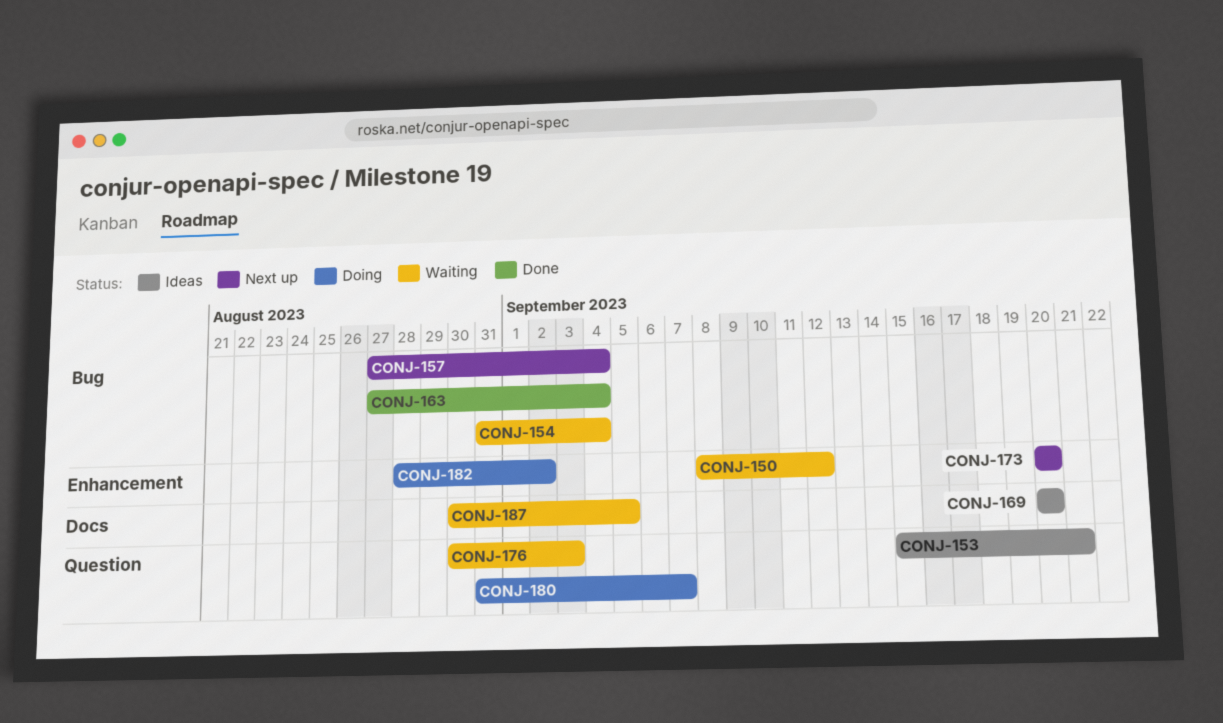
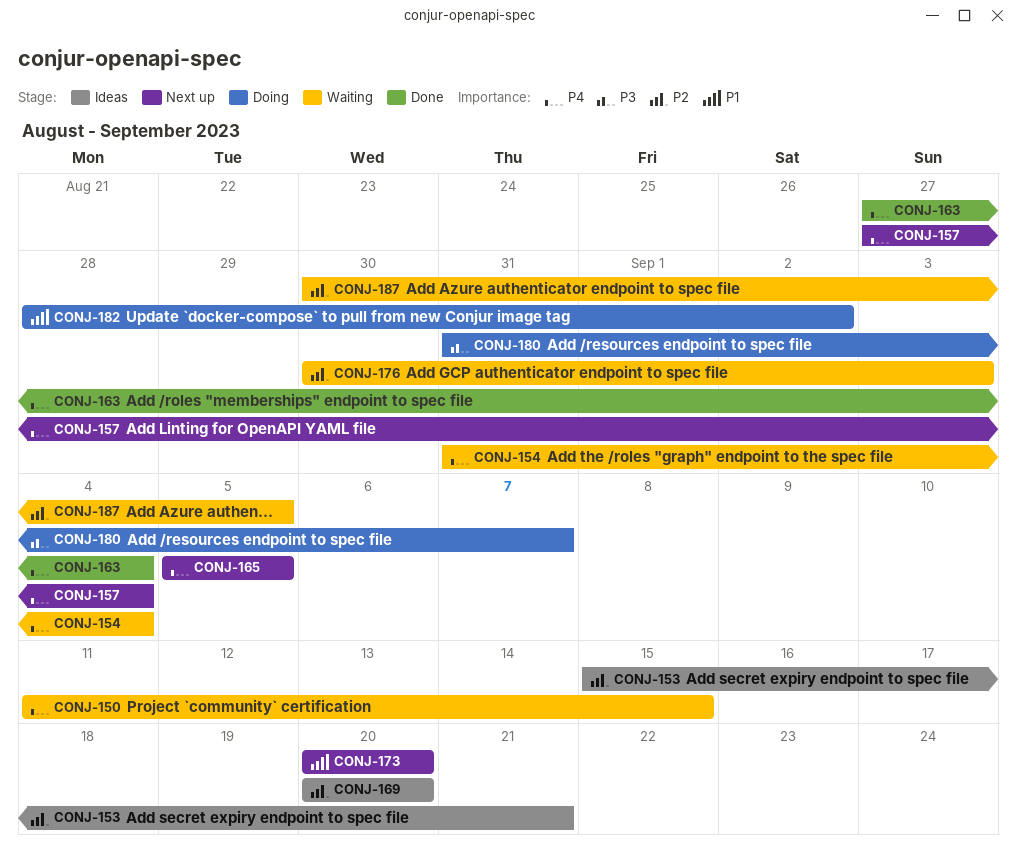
CONJ-150, start: Sep 8 -> Sep 11
CONJ-150, due: Sep 12 -> Sep 15
CONJ-165: none -> present

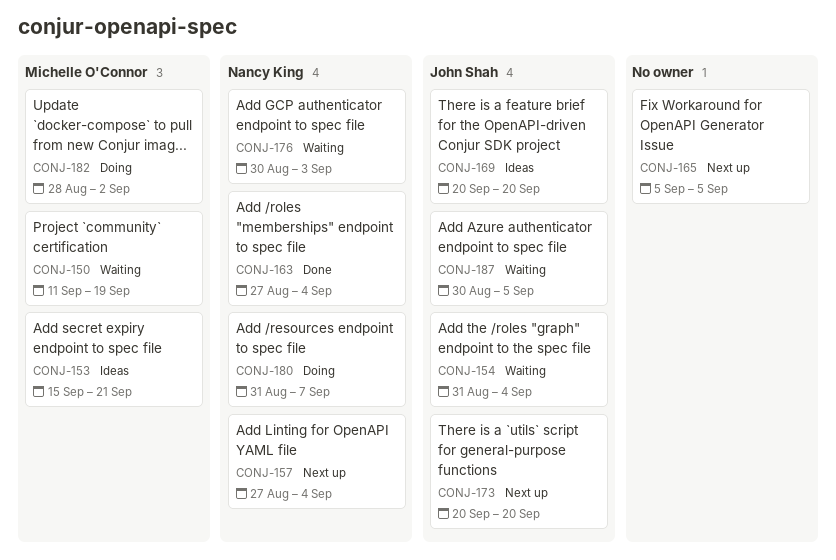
CONJ-150, due: Sep 15 -> Sep 19

